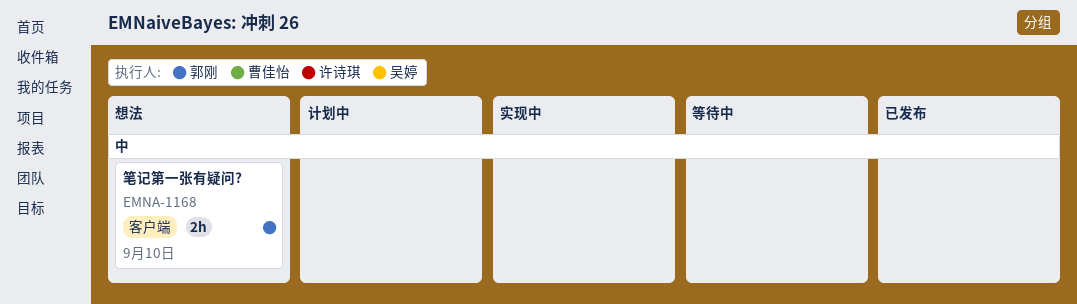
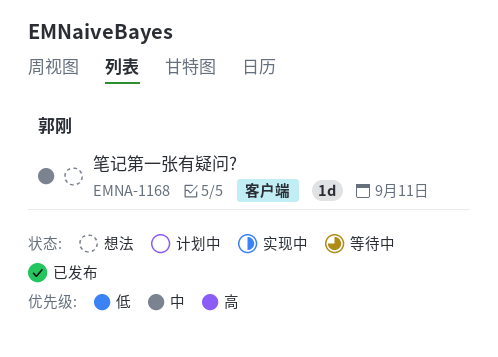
EMNA-1168, estimate: 2h -> 1d
EMNA-1168, due: Sep 10 -> Sep 11

